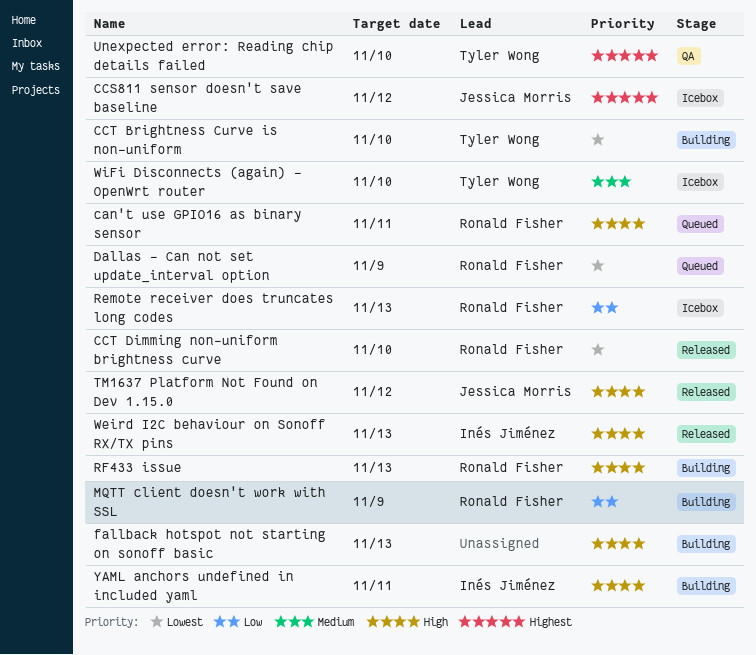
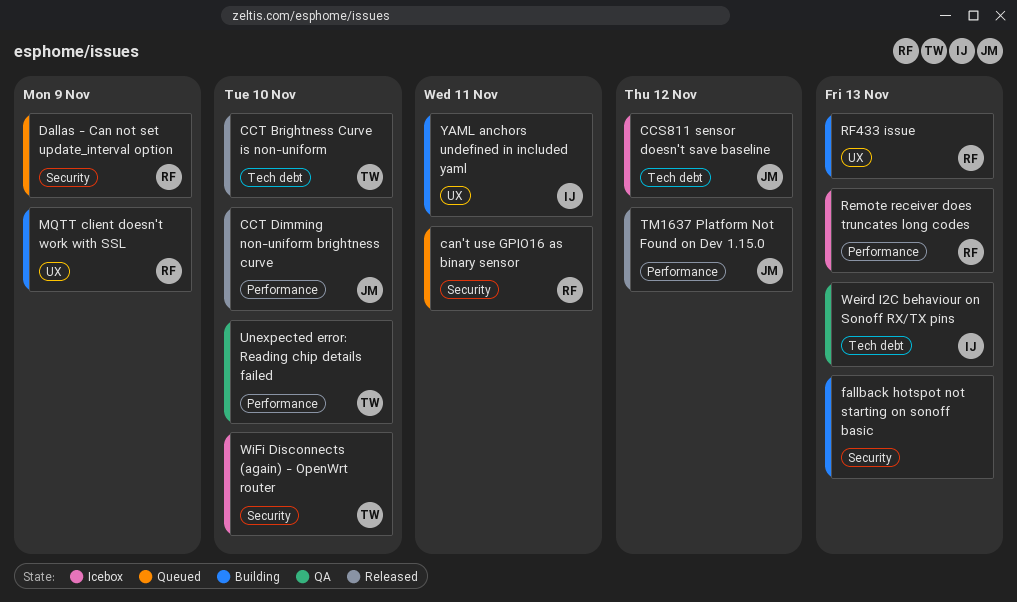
CCT Brightness Curve is non-uniform, status: Building -> Released
CCT Dimming non-uniform brightness curve, owner: Ronald Fisher -> Jessica Morris
Weird I2C behaviour on Sonoff RX/TX pins, status: Released -> QA

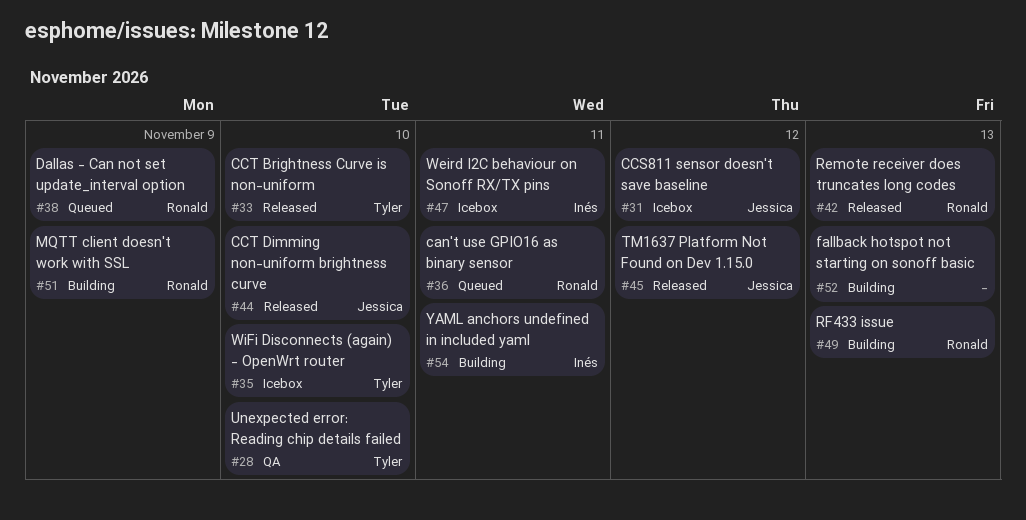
Remote receiver does truncates long codes, status: Icebox -> Released
Weird I2C behaviour on Sonoff RX/TX pins, status: QA -> Icebox
Weird I2C behaviour on Sonoff RX/TX pins, due: Nov 13 -> Nov 11

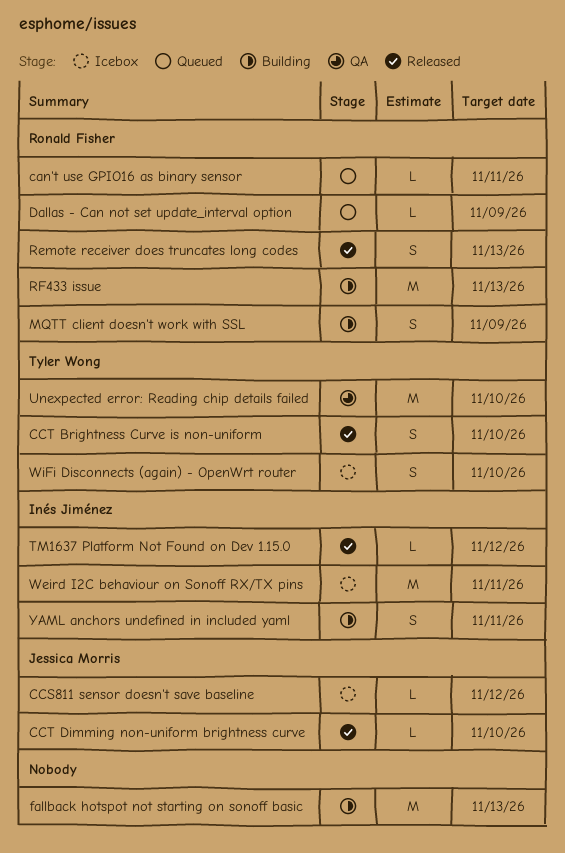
TM1637 Platform Not Found on Dev 1.15.0, owner: Jessica Morris -> Inés Jiménez

